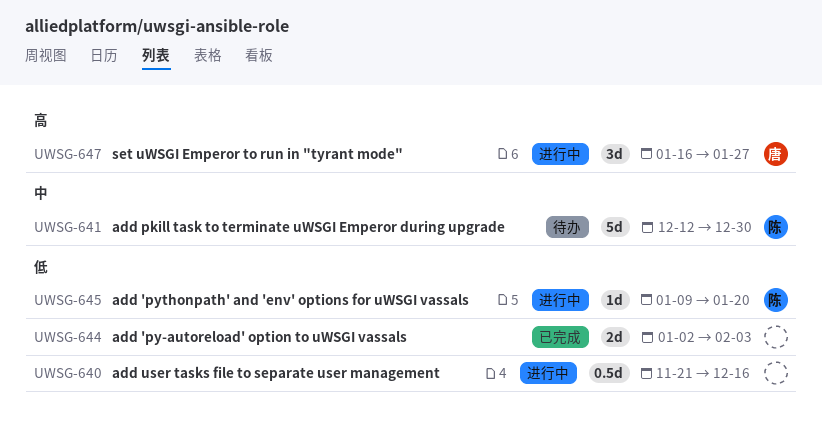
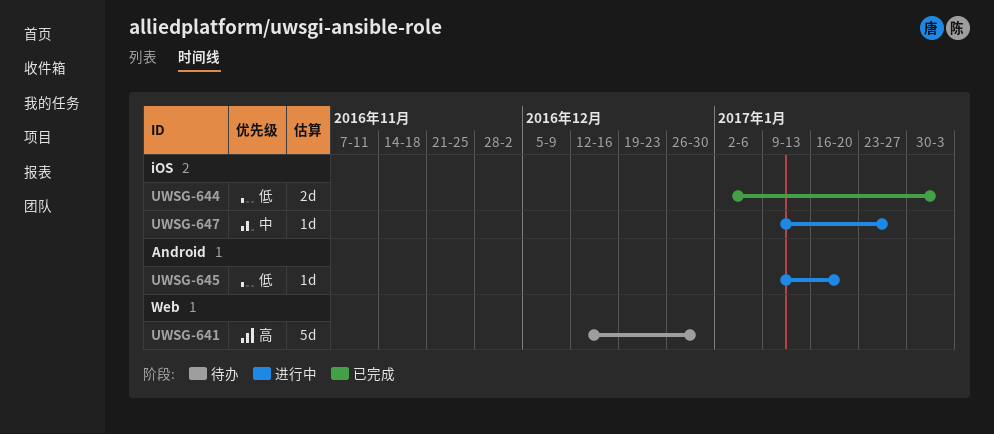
UWSG-640: present -> none
UWSG-641, priority: 中 -> 高
UWSG-647, priority: 高 -> 中
UWSG-647, estimate: 3d -> 1d
UWSG-647, start: Jan 16 -> Jan 9

